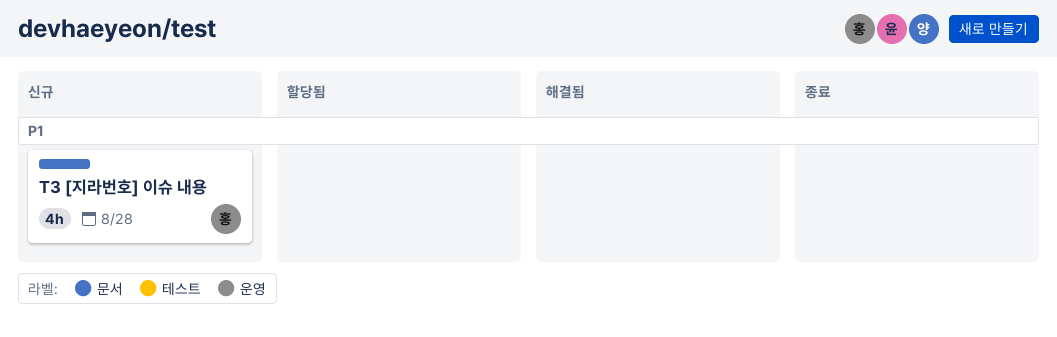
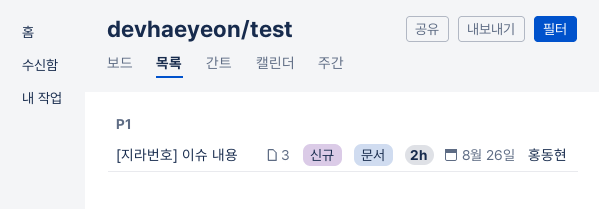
[지라번호] 이슈 내용, estimate: 4h -> 2h
[지라번호] 이슈 내용, due: Aug 28 -> Aug 26

